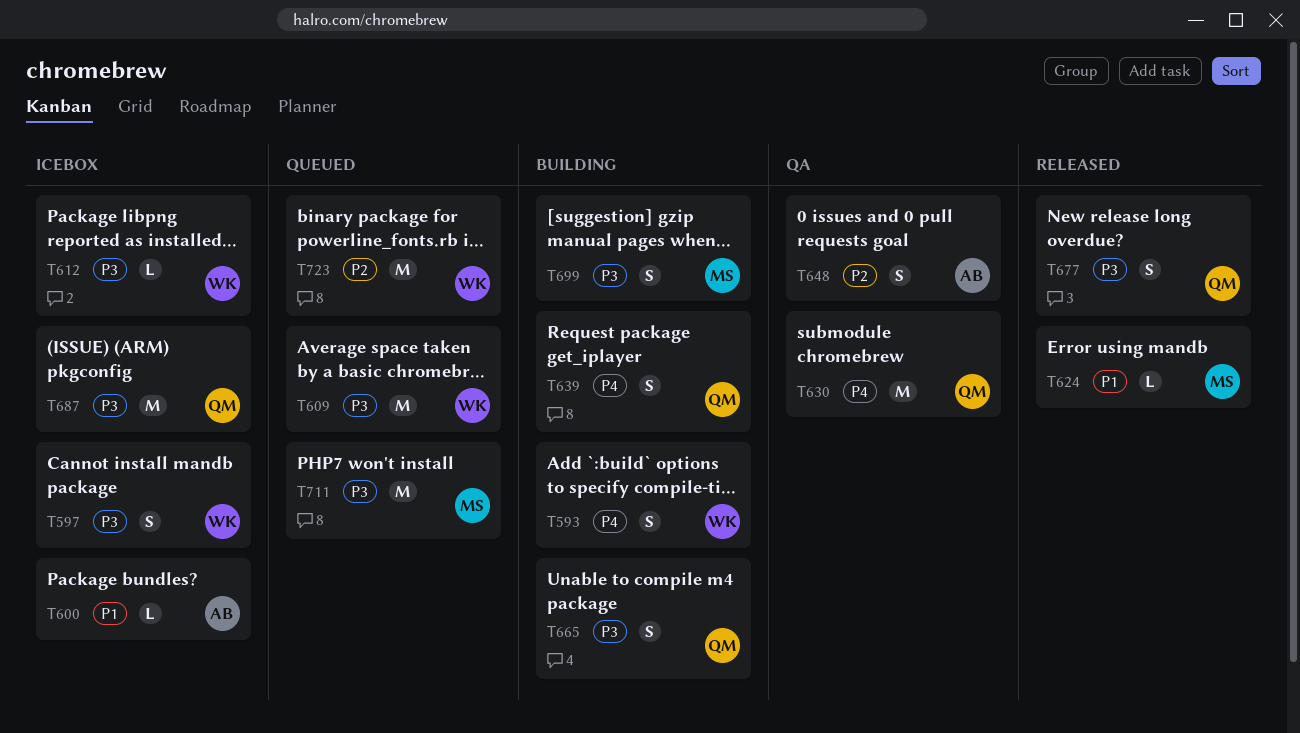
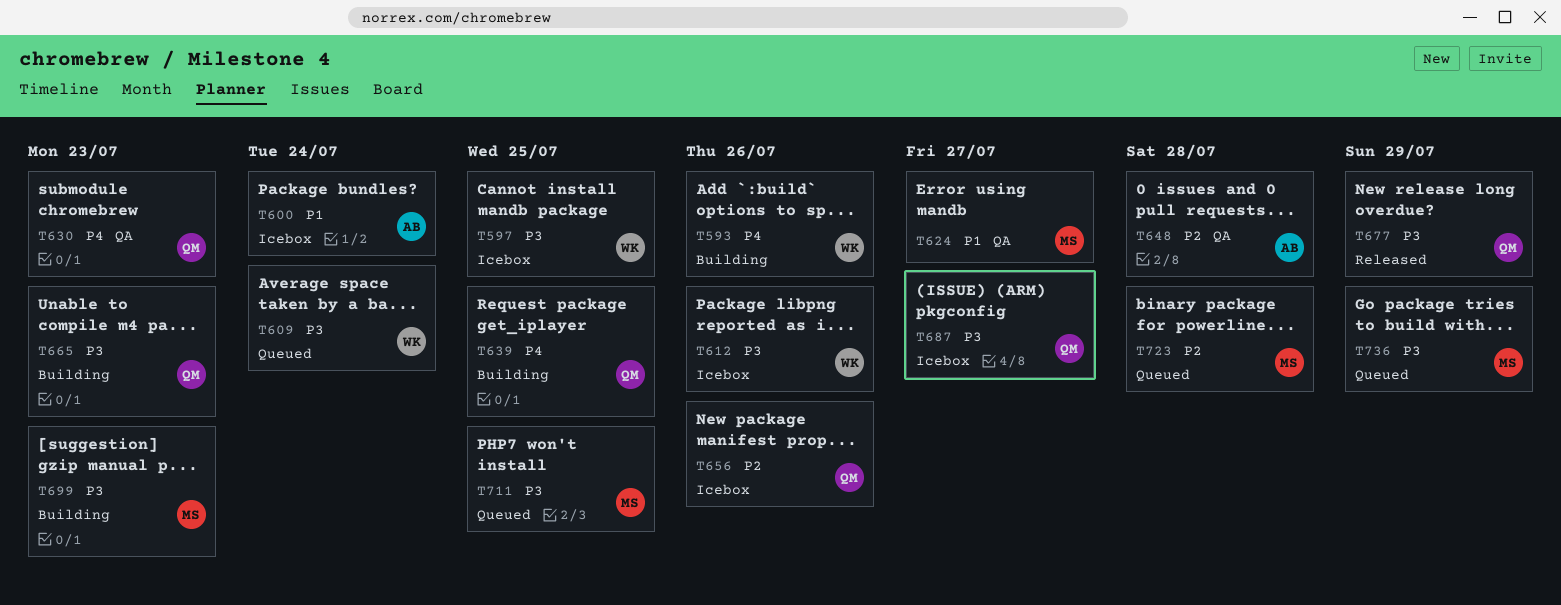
T624, status: Released -> QA
T656: none -> present
T723, owner: WK -> MS
T736: none -> present

